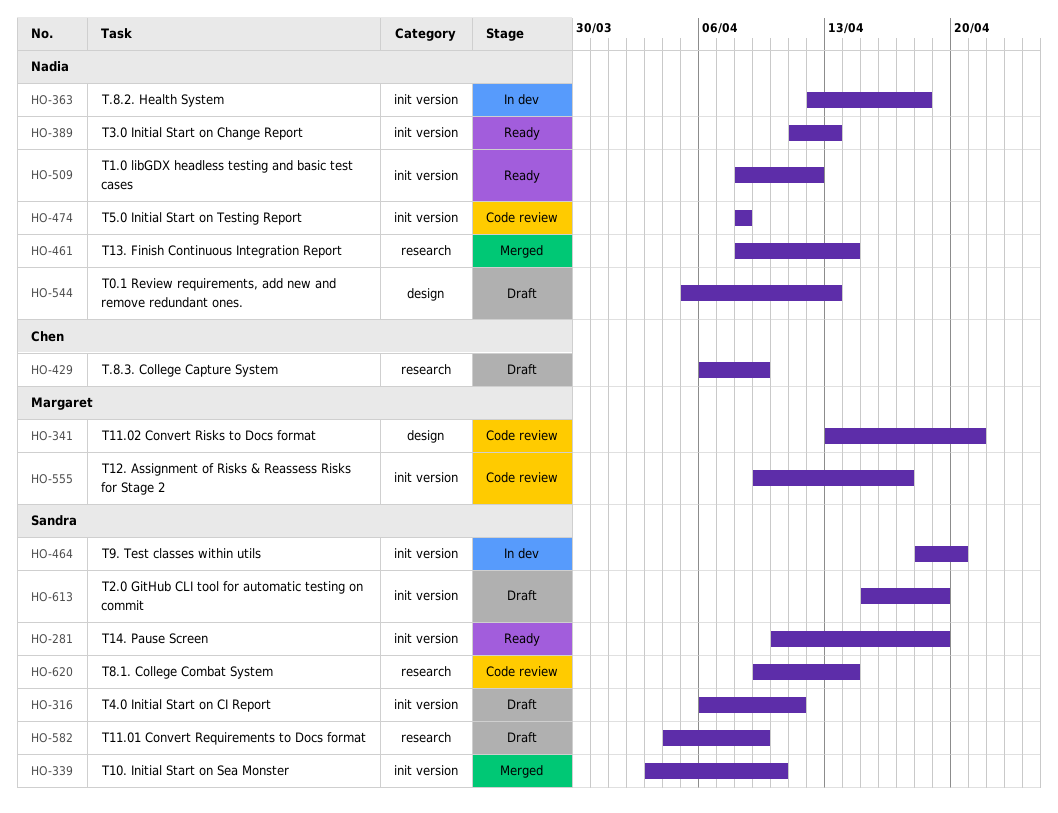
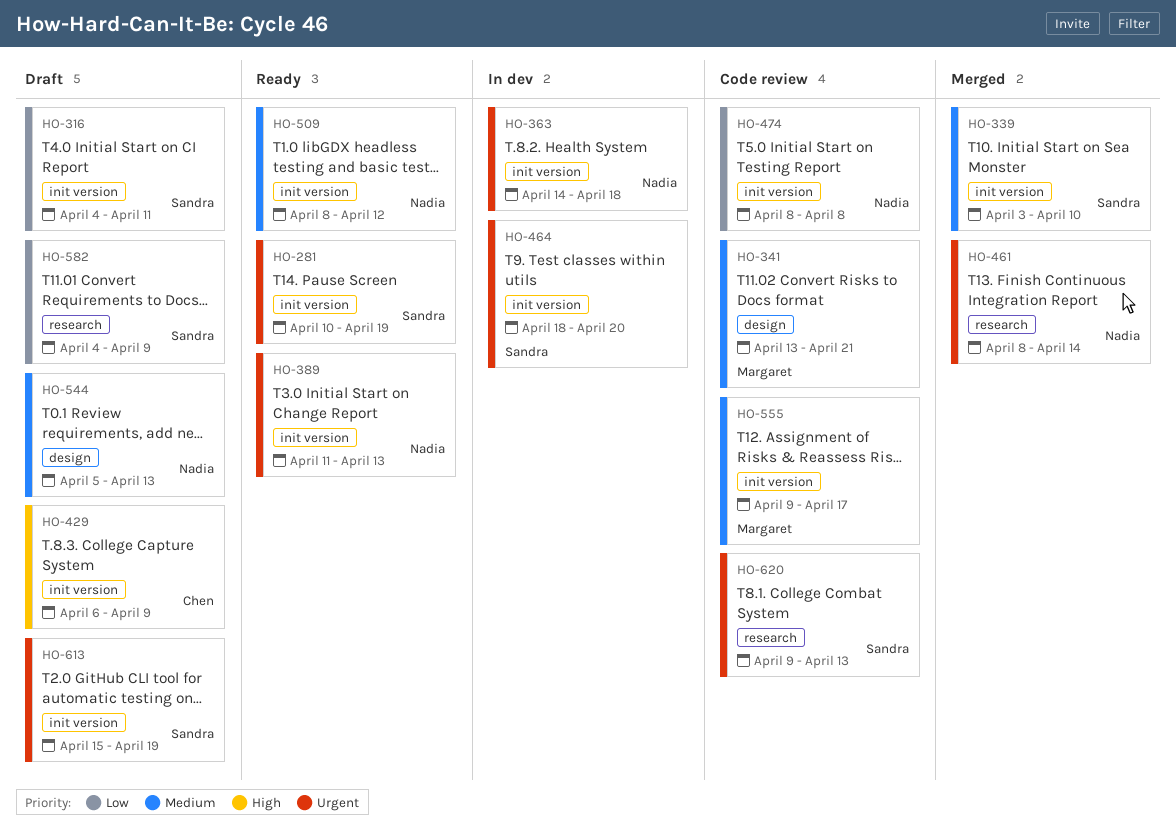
HO-316, start: Apr 6 -> Apr 4
HO-363, start: Apr 12 -> Apr 14
HO-429, label: research -> init version
HO-620, due: Apr 14 -> Apr 13

